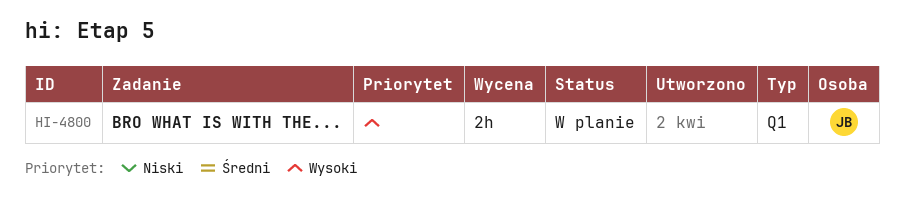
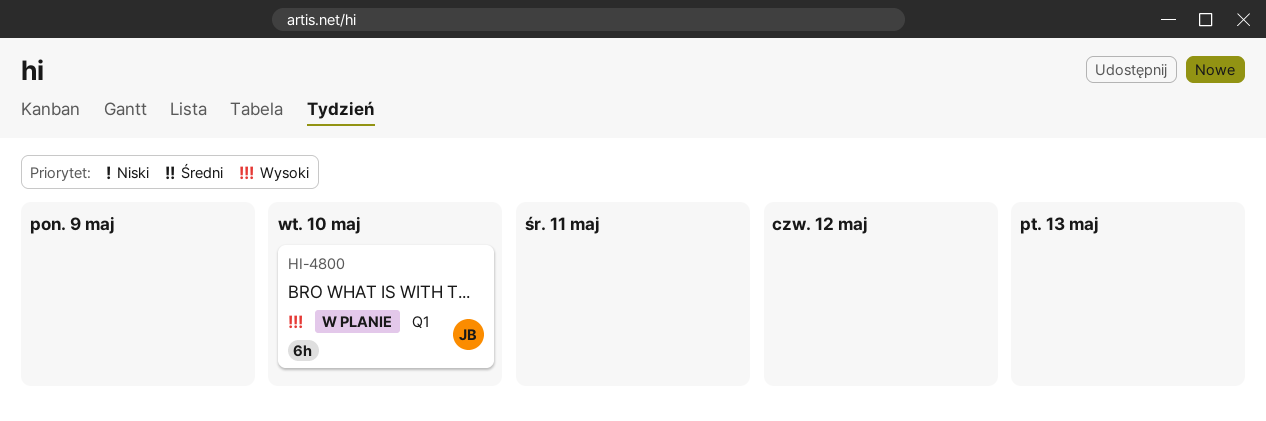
HI-4800, estimate: 2h -> 6h

